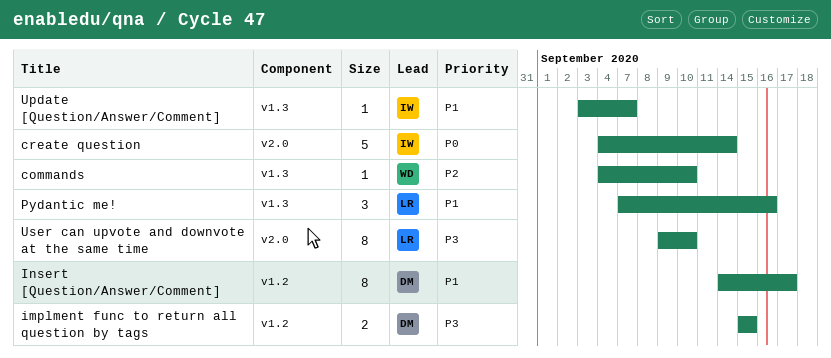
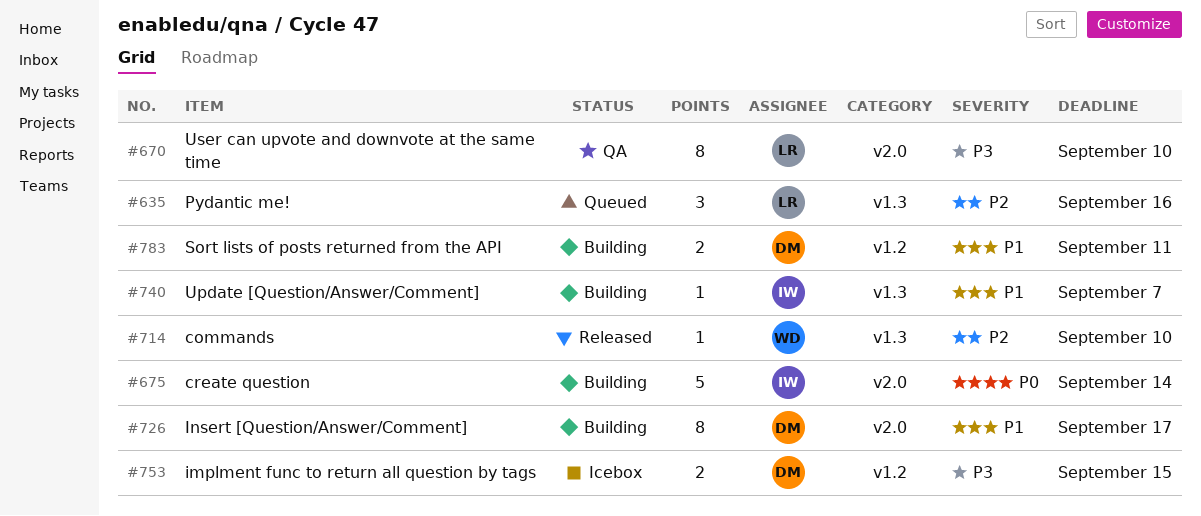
Insert [Question/Answer/Comment], label: v1.2 -> v2.0
Pydantic me!, priority: P1 -> P2
Sort lists of posts returned from the API: none -> present

